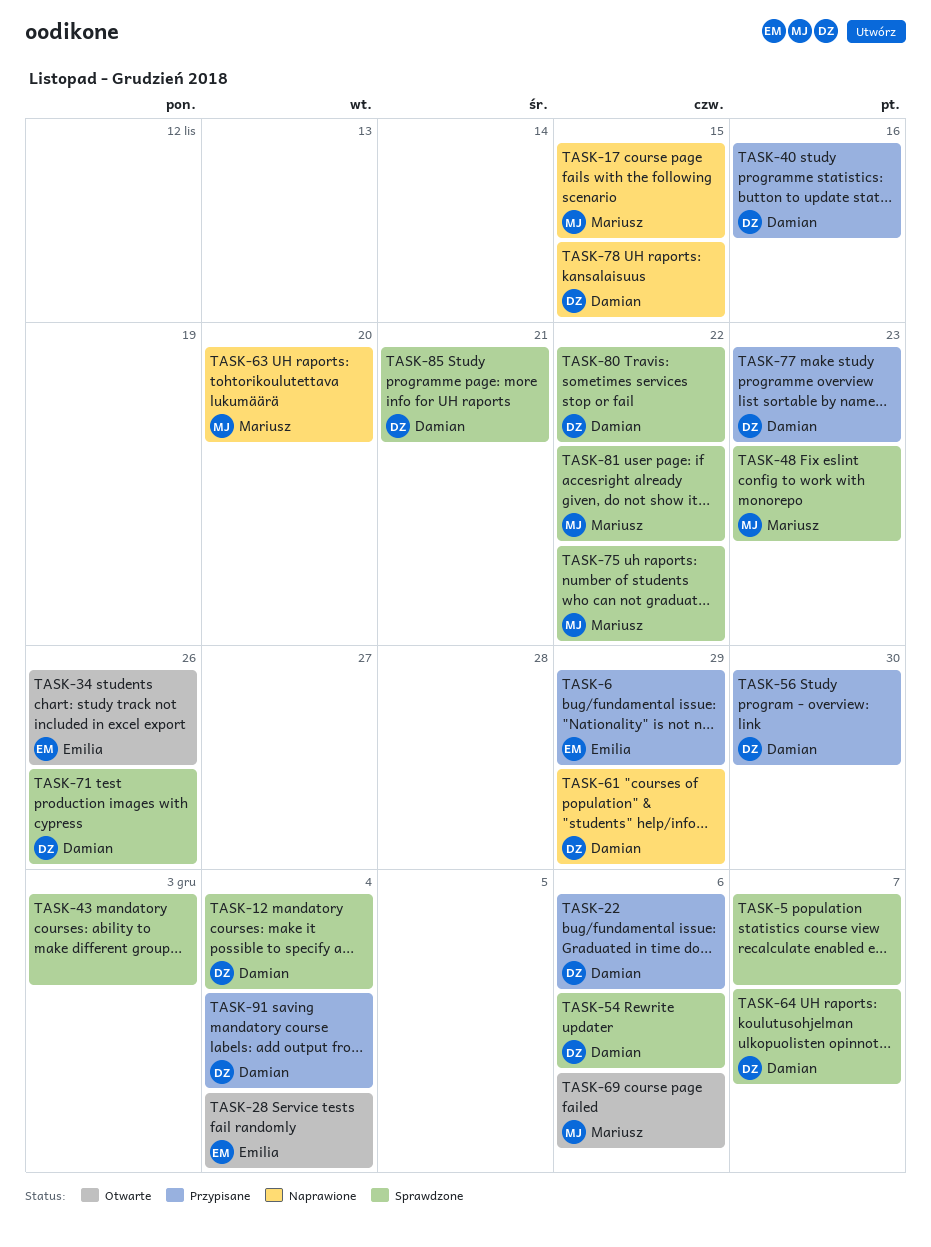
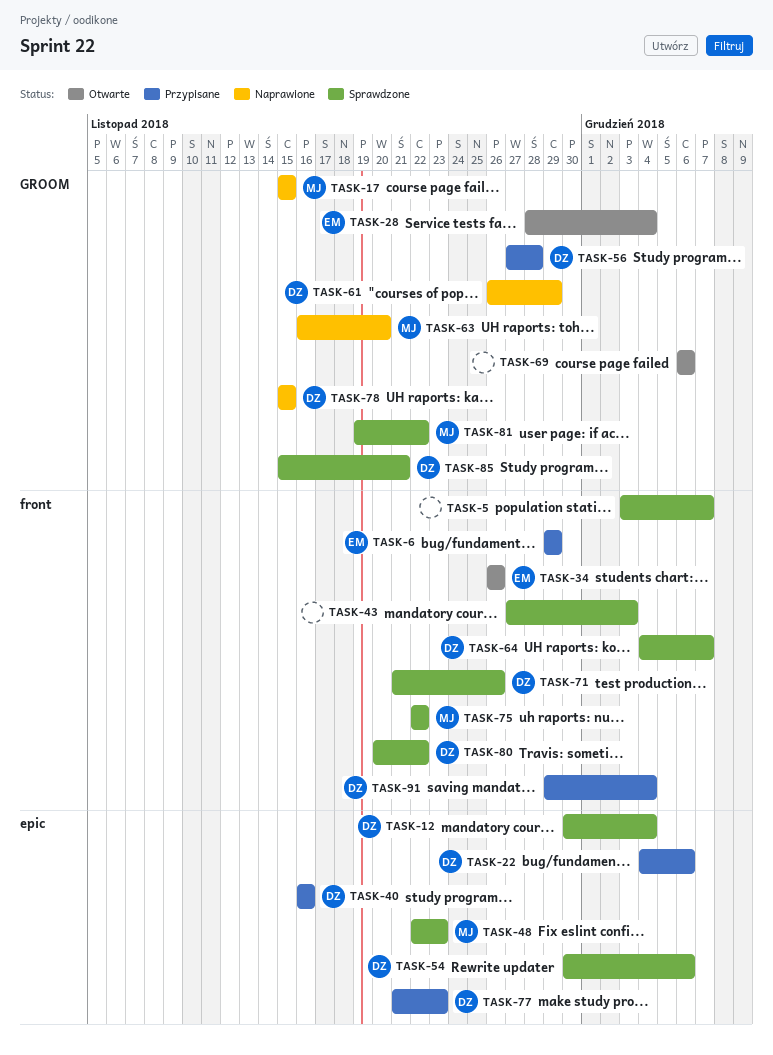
TASK-56, due: Nov 30 -> Nov 28
TASK-69, owner: Mariusz -> none

